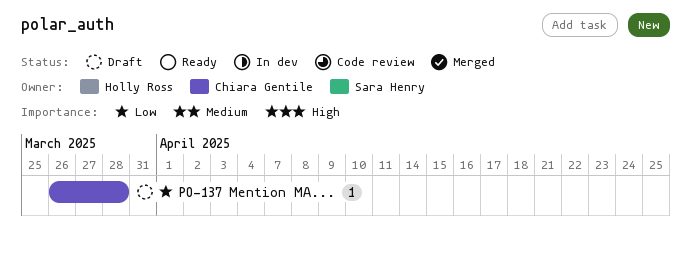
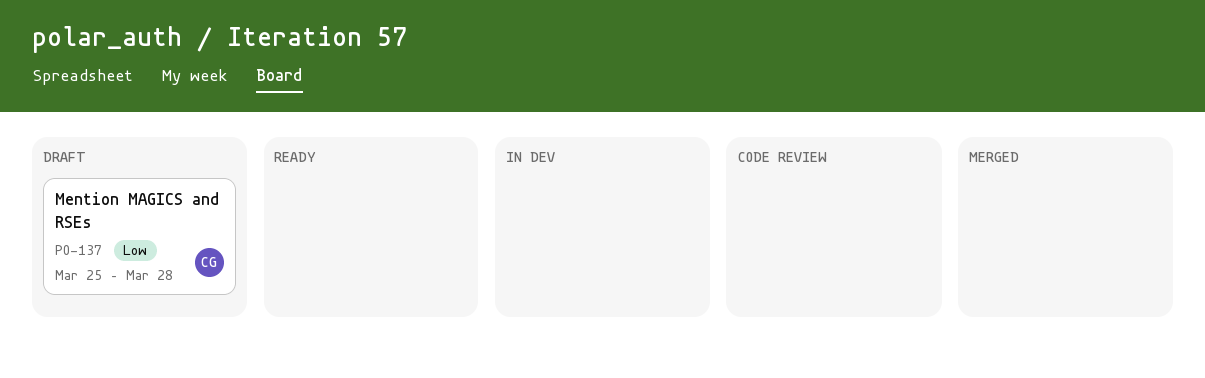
PO-137, start: Mar 26 -> Mar 25

